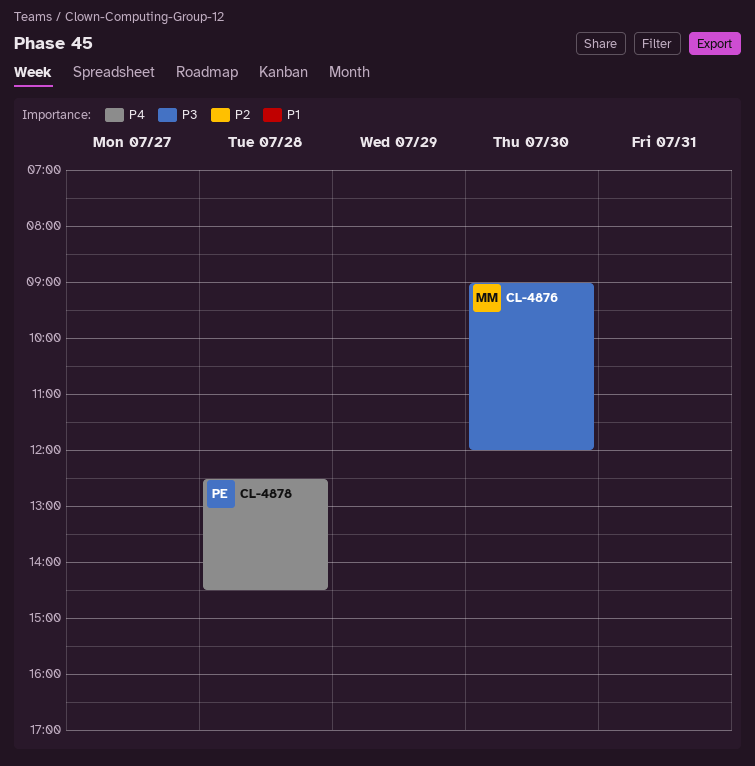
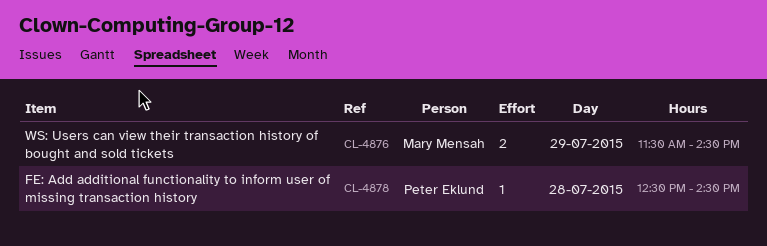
CL-4876, day: Jul 30 -> Jul 29
CL-4876, begins: 09:00 -> 11:30
CL-4876, ends: 12:00 -> 14:30

